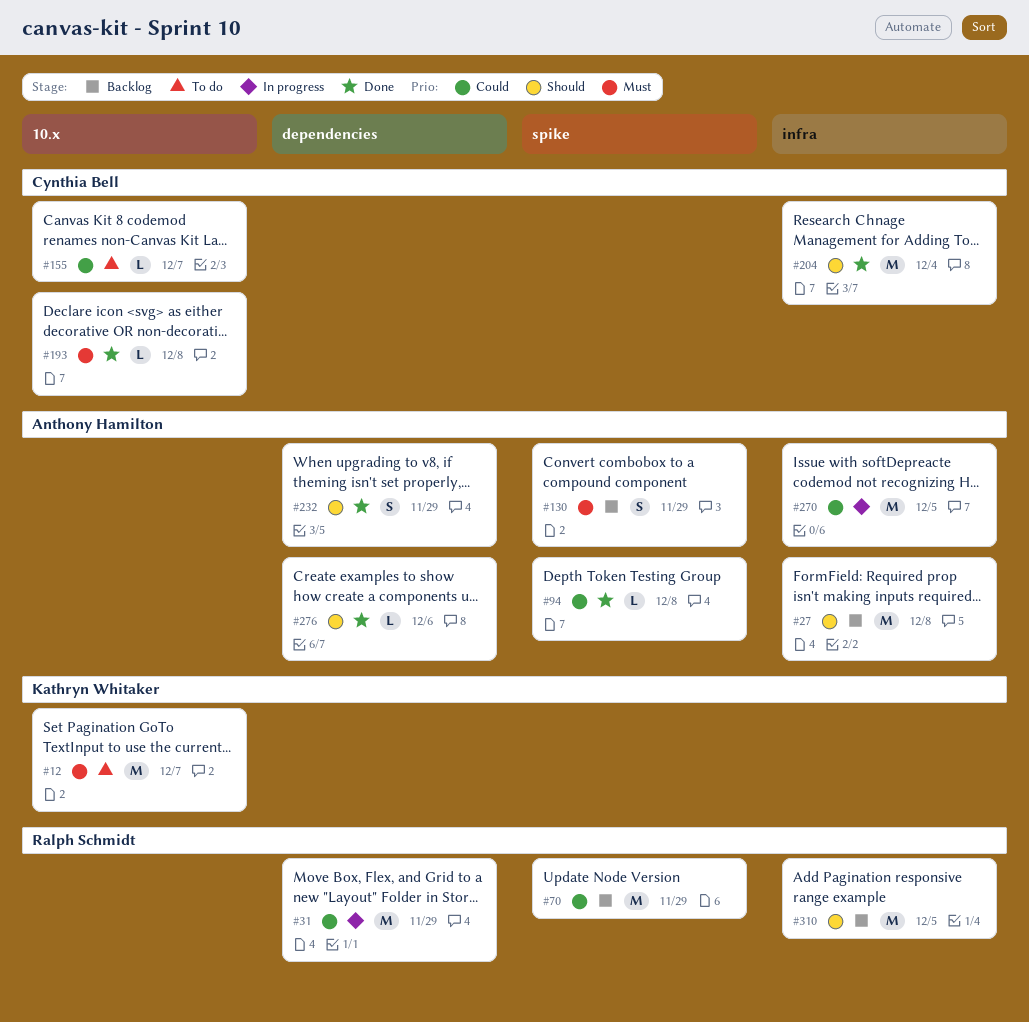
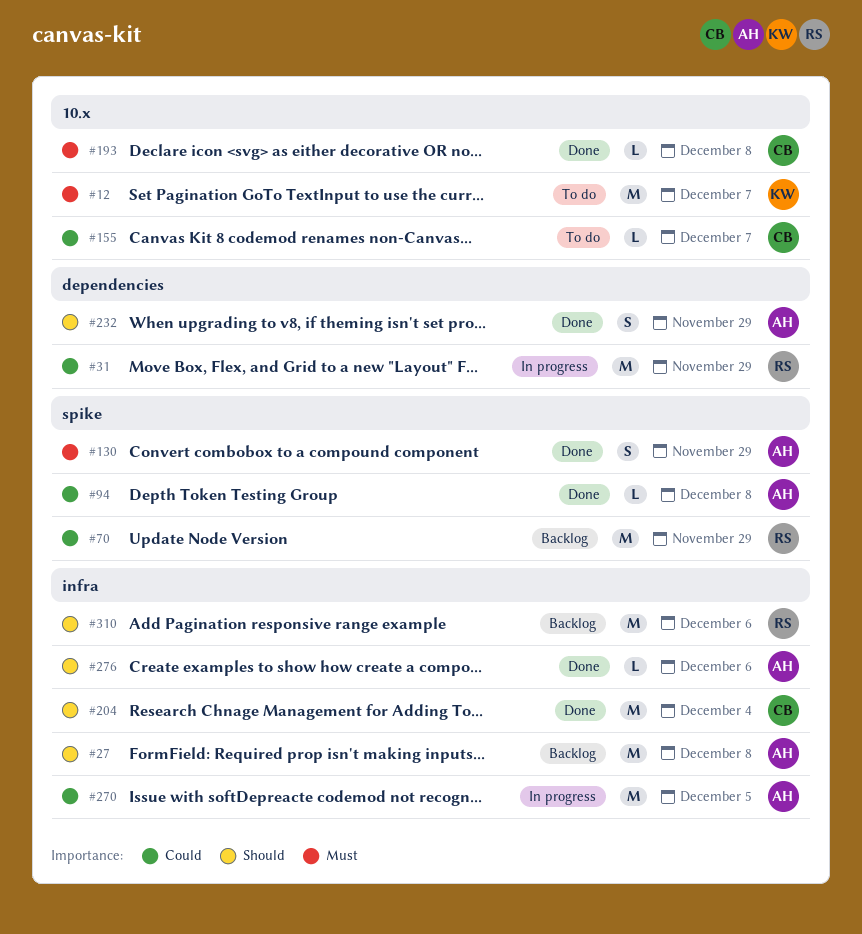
#130, status: Backlog -> Done
#276, label: dependencies -> infra
#310, due: Dec 5 -> Dec 6

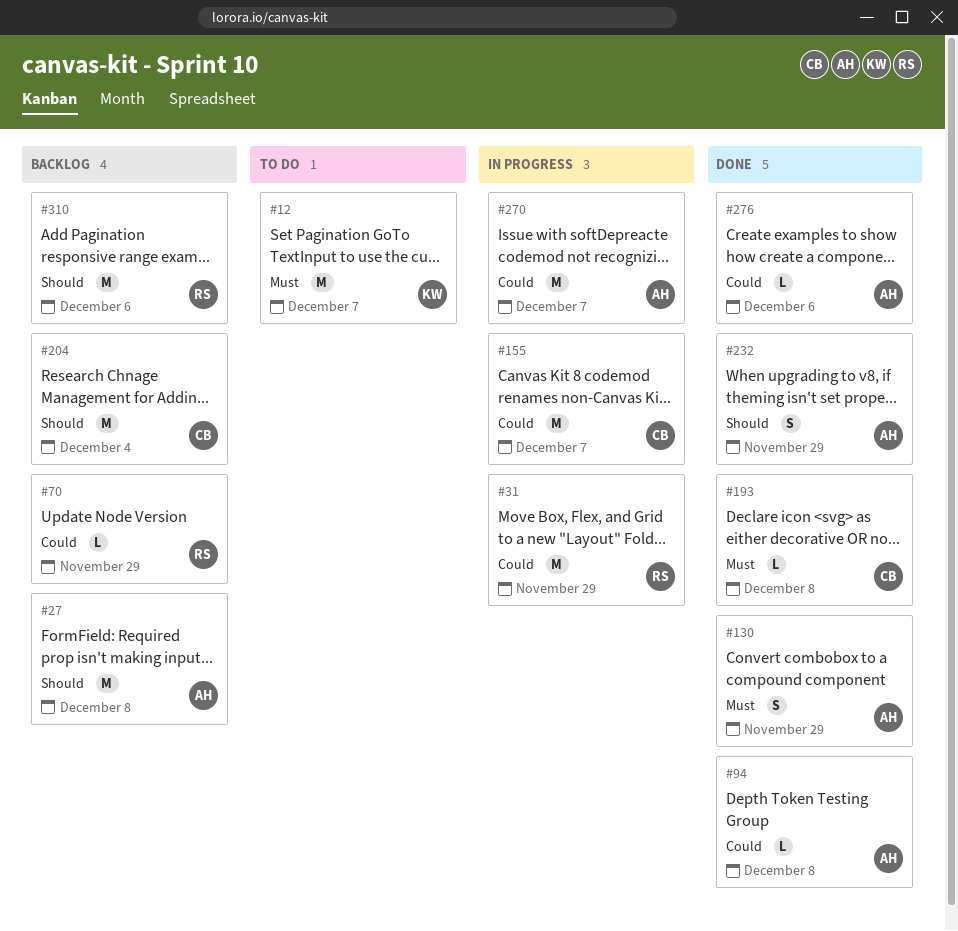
#70, estimate: M -> L
#155, status: To do -> In progress
#155, estimate: L -> M
#204, status: Done -> Backlog
#270, due: Dec 5 -> Dec 7
#276, priority: Should -> Could

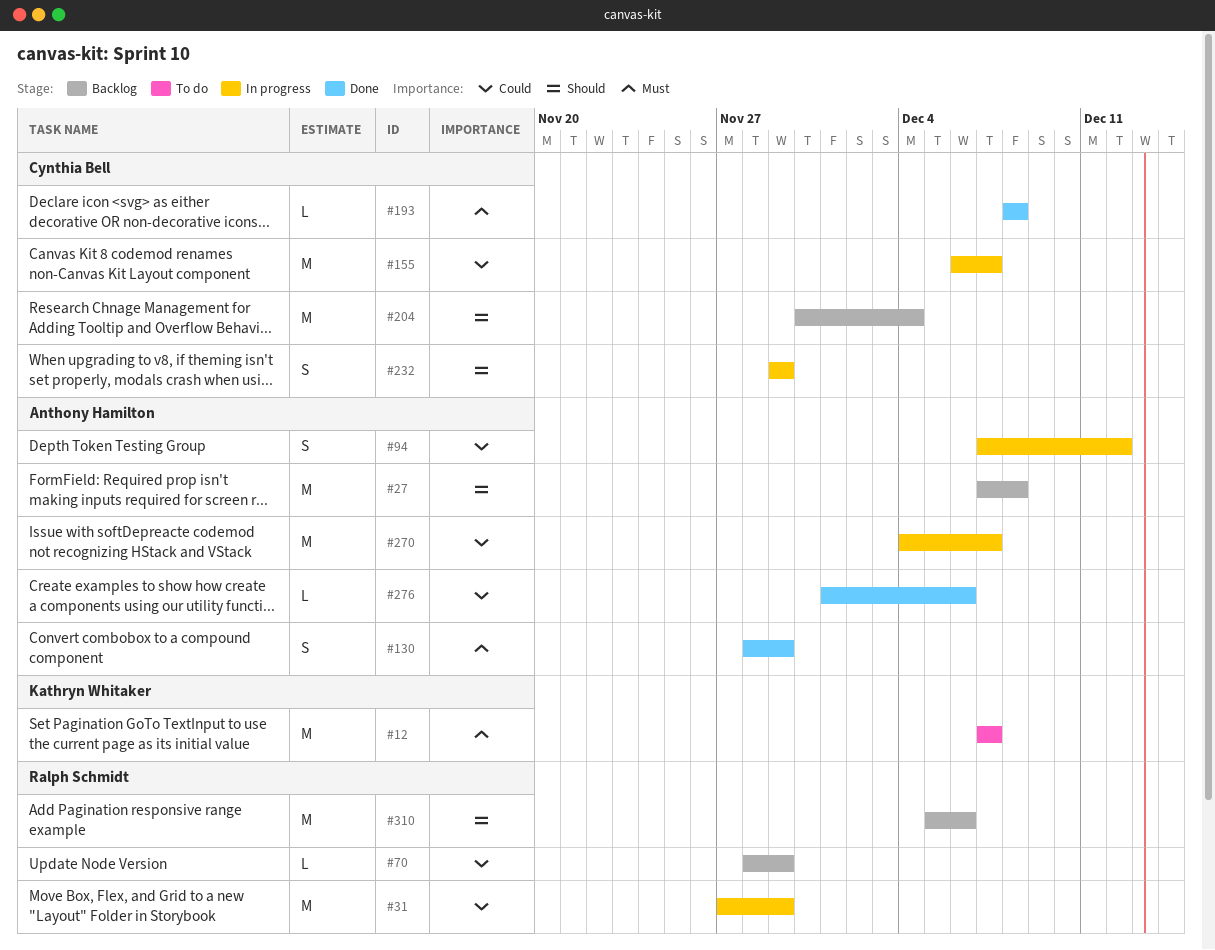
#94, status: Done -> In progress
#94, estimate: L -> S
#94, due: Dec 8 -> Dec 12
#232, status: Done -> In progress
#232, owner: Anthony Hamilton -> Cynthia Bell

